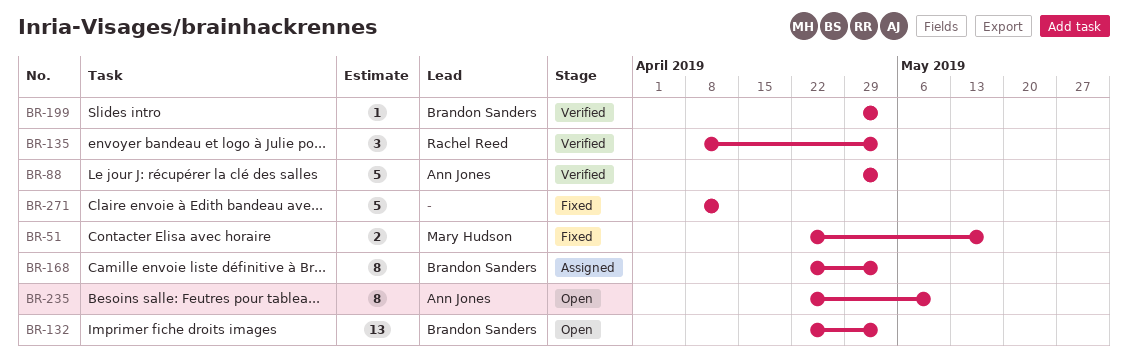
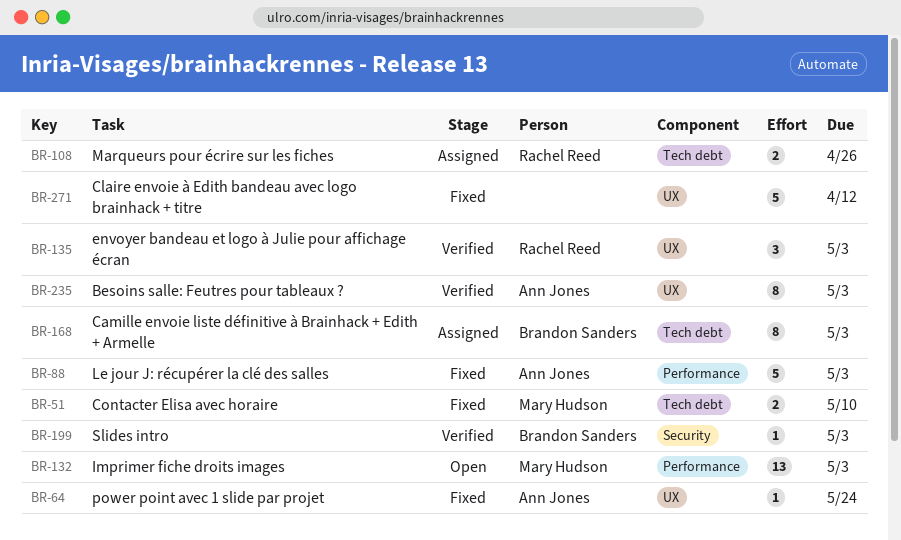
BR-51, due: May 17 -> May 10
BR-64: none -> present
BR-88, status: Verified -> Fixed
BR-108: none -> present
BR-132, owner: Brandon Sanders -> Mary Hudson
BR-235, status: Open -> Verified
BR-235, due: May 10 -> May 3

